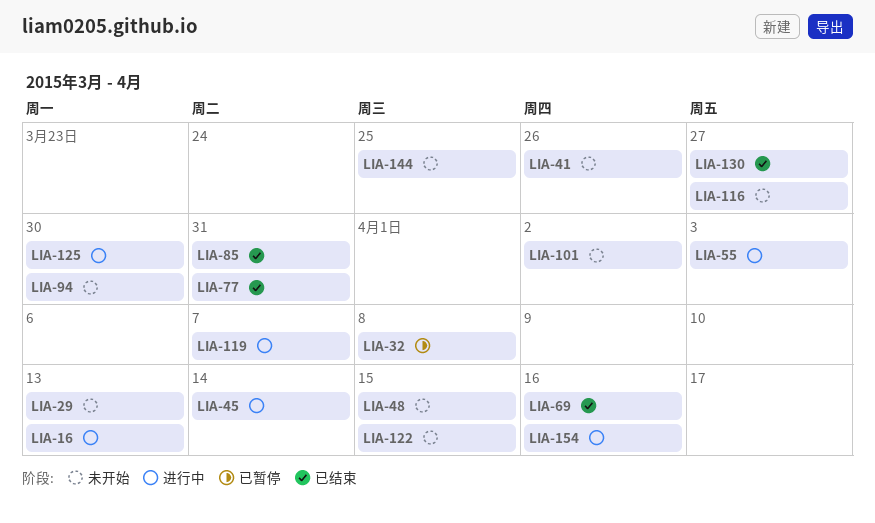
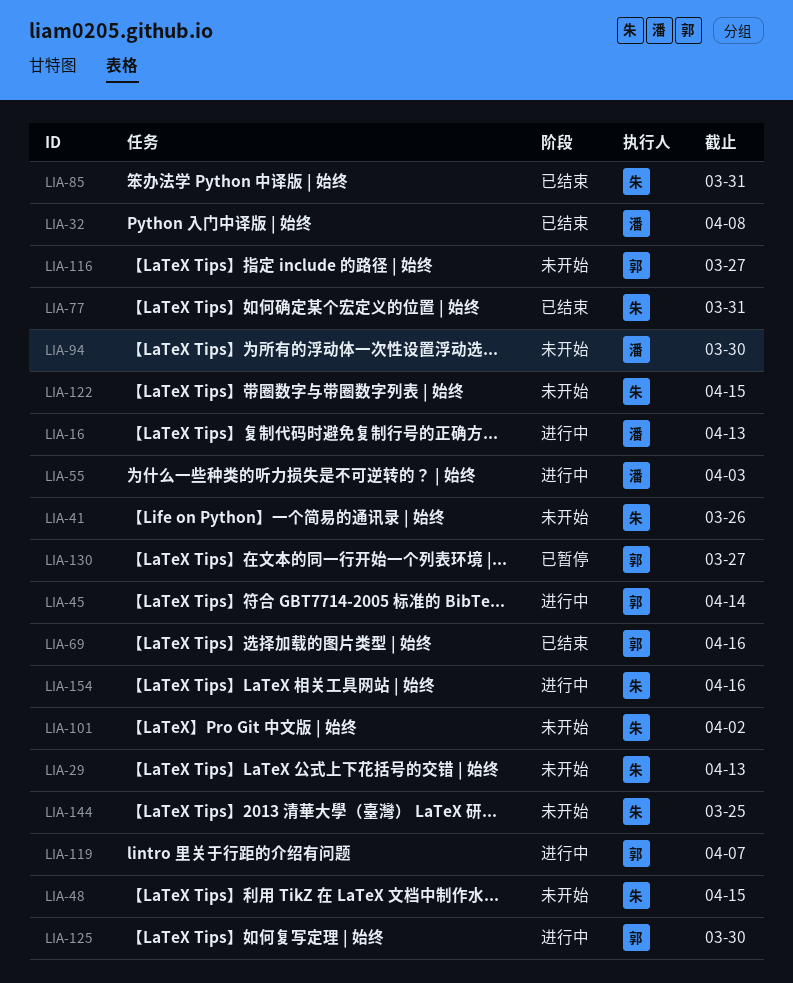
LIA-32, status: 已暂停 -> 已结束
LIA-130, status: 已结束 -> 已暂停

